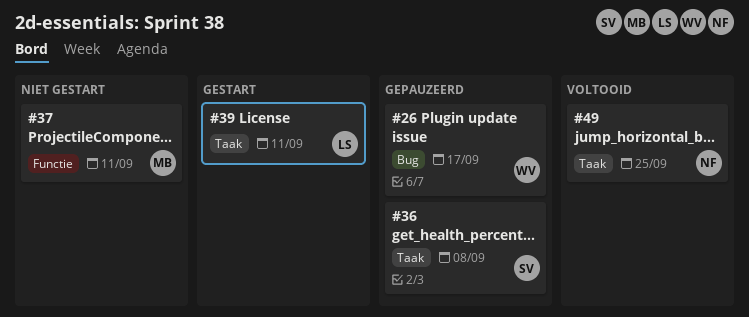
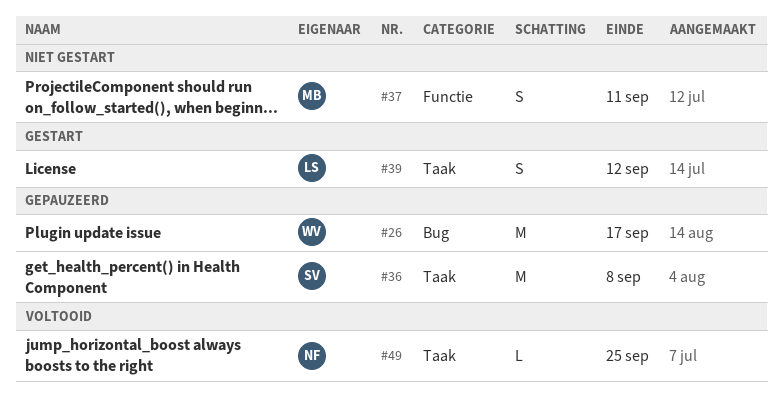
#39, due: Sep 11 -> Sep 12

